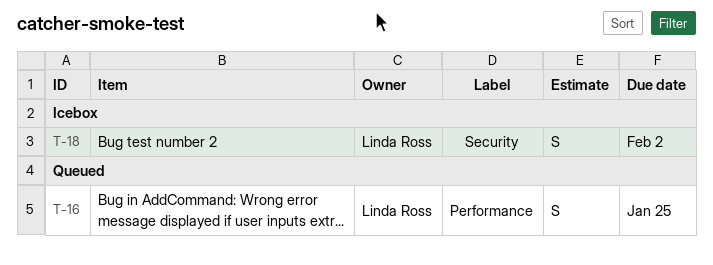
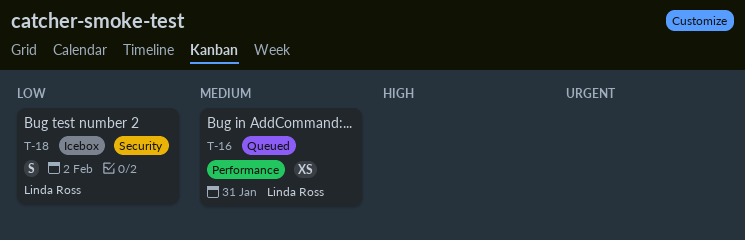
T-16, estimate: S -> XS
T-16, due: Jan 25 -> Jan 31

